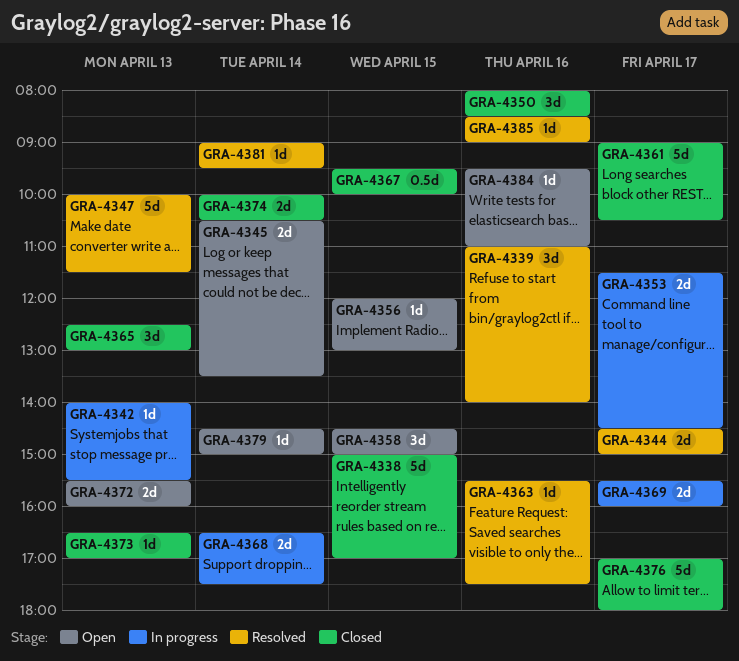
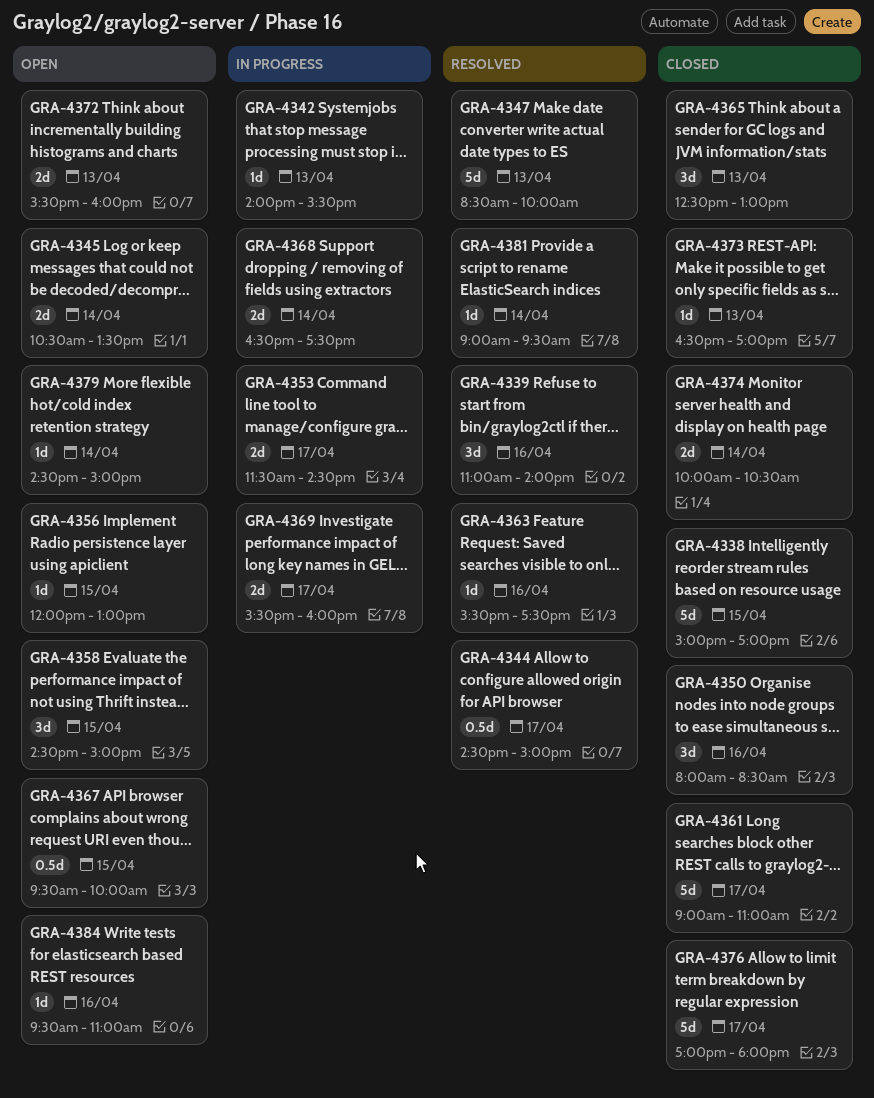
GRA-4344, estimate: 2d -> 0.5d
GRA-4347, begins: 10:00 -> 08:30
GRA-4347, ends: 11:30 -> 10:00
GRA-4361, ends: 10:30 -> 11:00
GRA-4367, status: Closed -> Open
GRA-4385: present -> none

